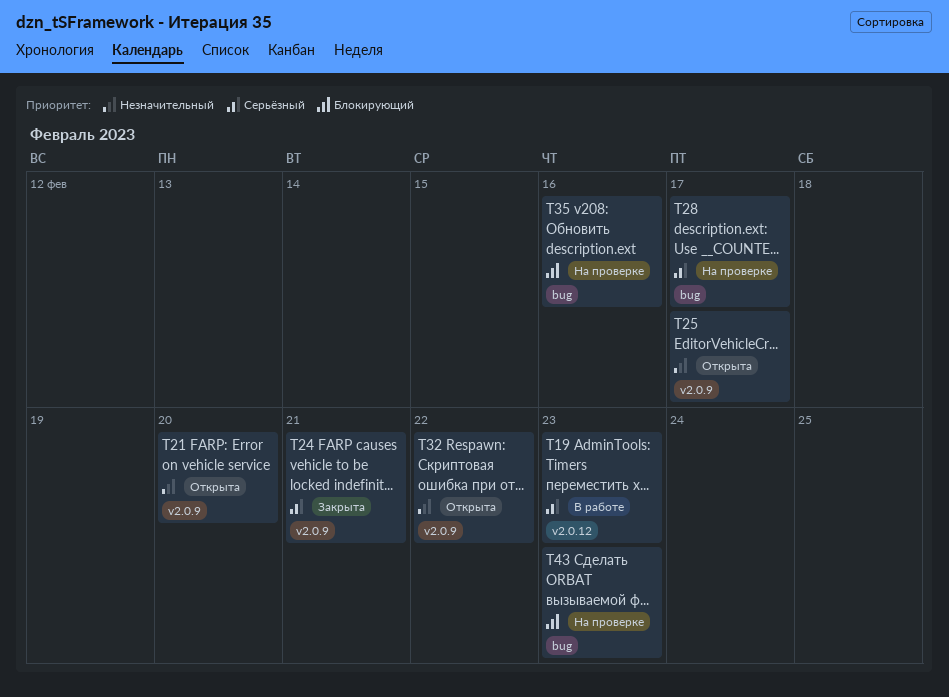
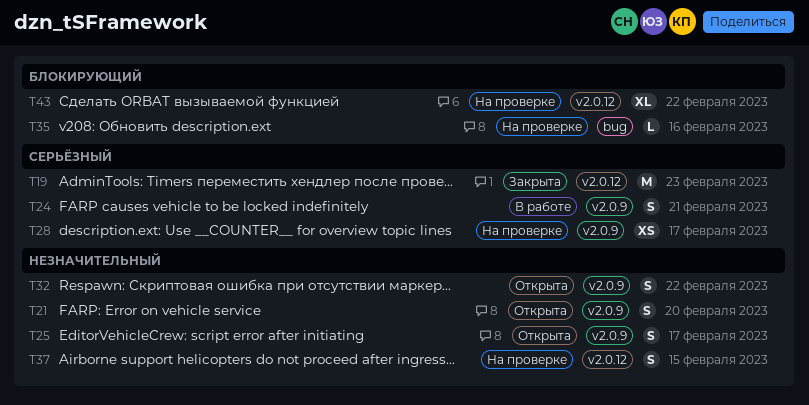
T19, status: В работе -> Закрыта
T24, status: Закрыта -> В работе
T28, label: bug -> v2.0.9
T37: none -> present
T43, label: bug -> v2.0.12
T43, due: Feb 23 -> Feb 22

